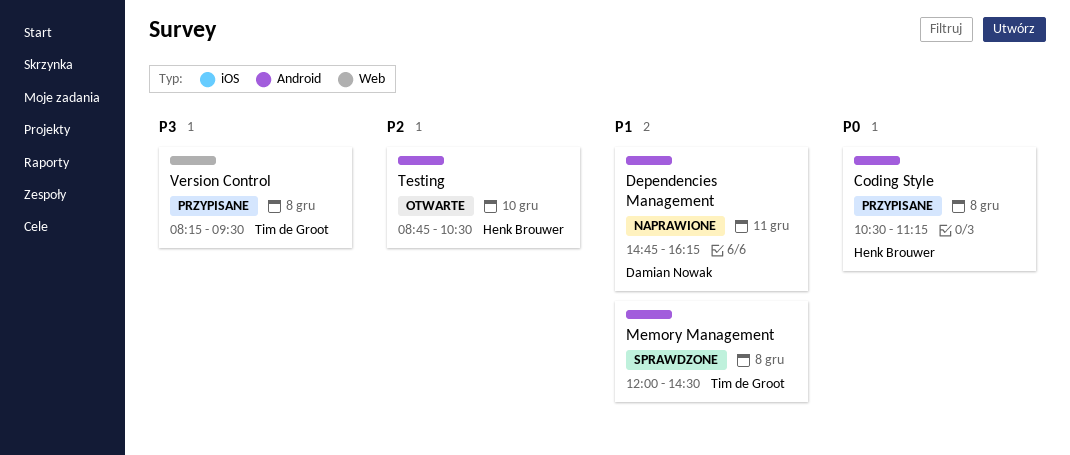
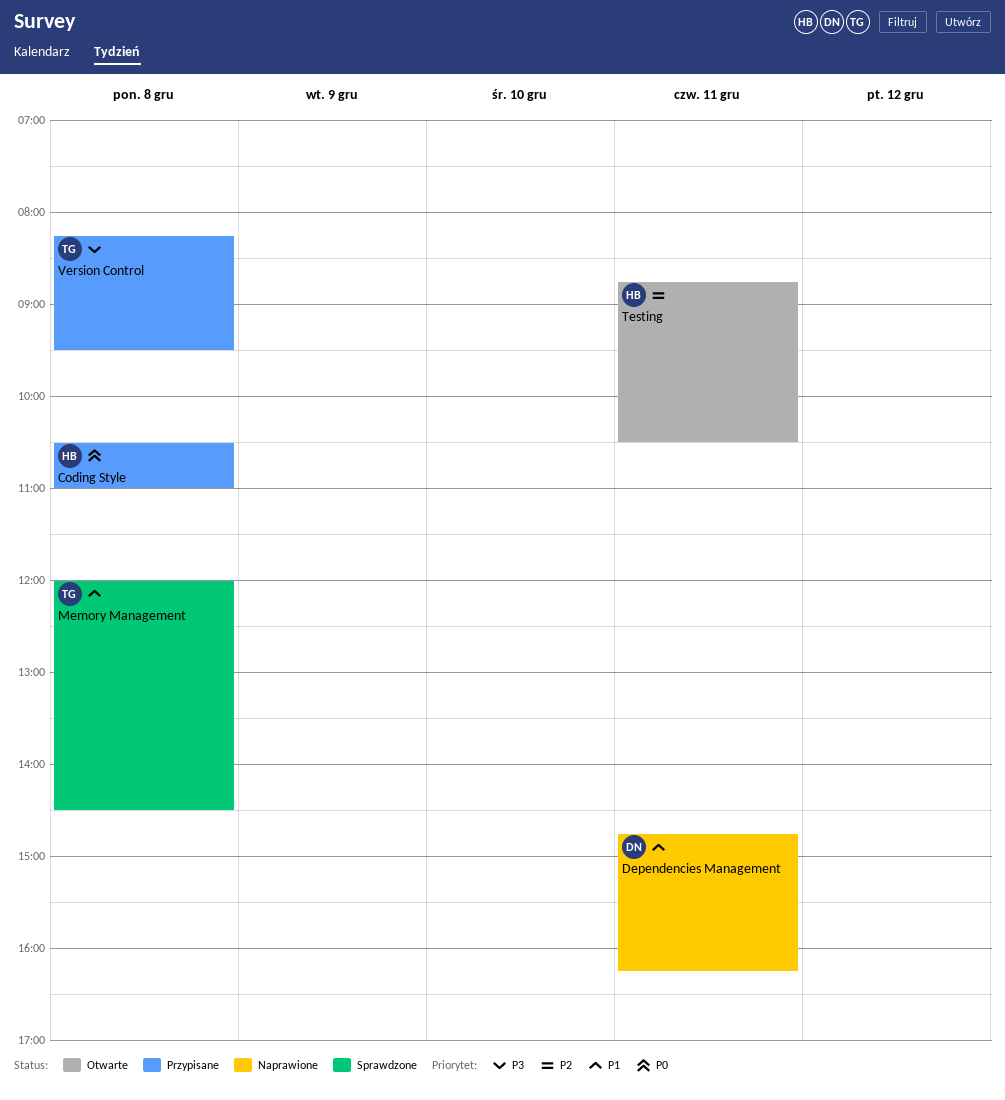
Coding Style, ends: 11:15 -> 11:00
Testing, day: Dec 10 -> Dec 11

